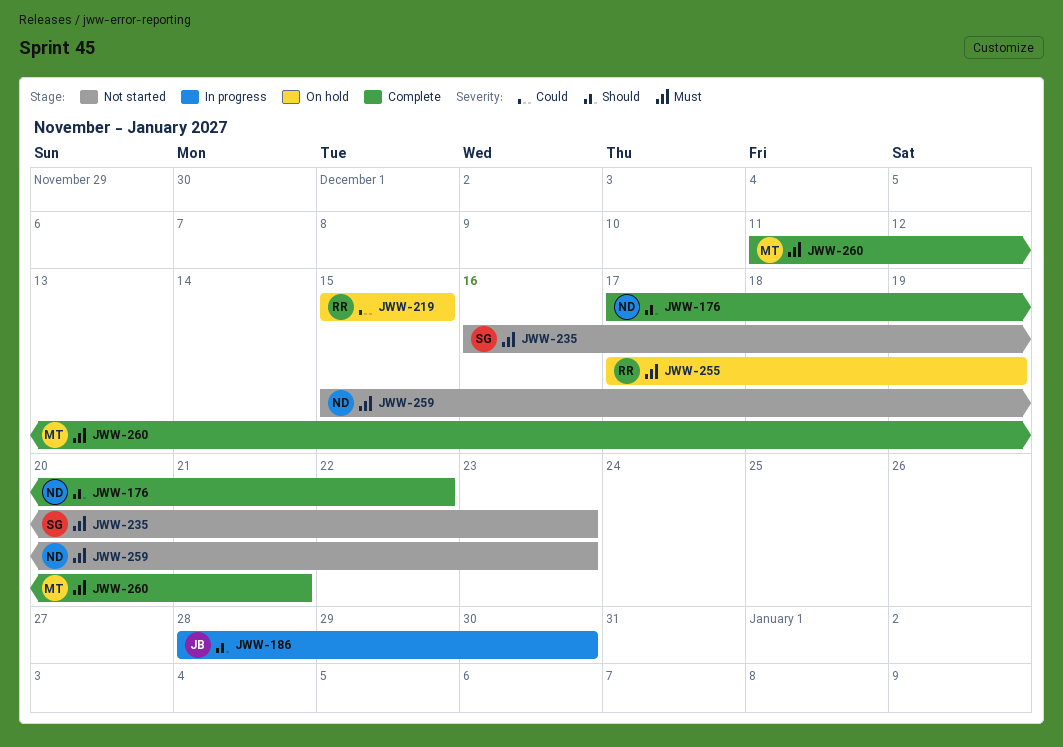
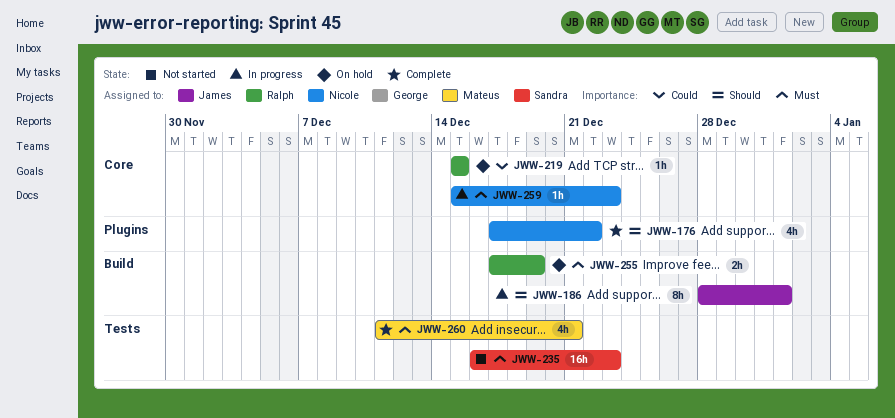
JWW-186, due: Dec 30 -> Jan 1
JWW-259, status: Not started -> In progress

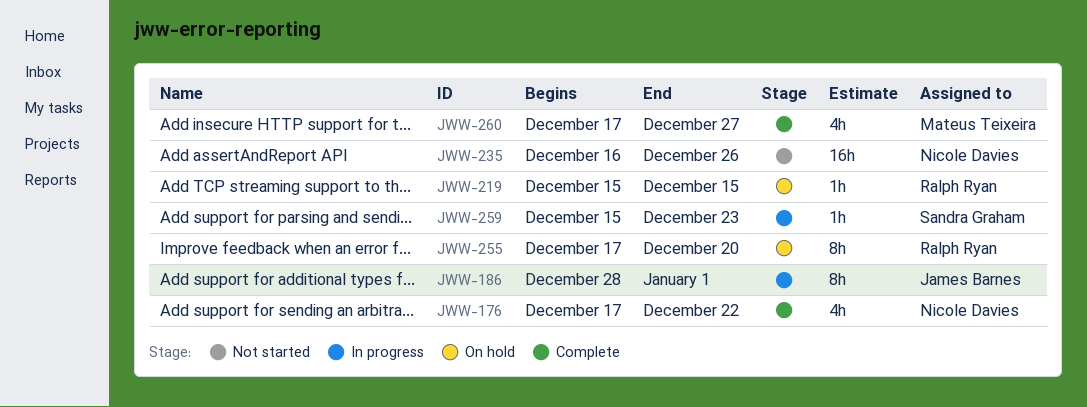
JWW-235, owner: Sandra Graham -> Nicole Davies
JWW-235, due: Dec 23 -> Dec 26
JWW-255, estimate: 2h -> 8h
JWW-255, due: Dec 19 -> Dec 20
JWW-259, owner: Nicole Davies -> Sandra Graham
JWW-260, start: Dec 11 -> Dec 17
JWW-260, due: Dec 21 -> Dec 27

